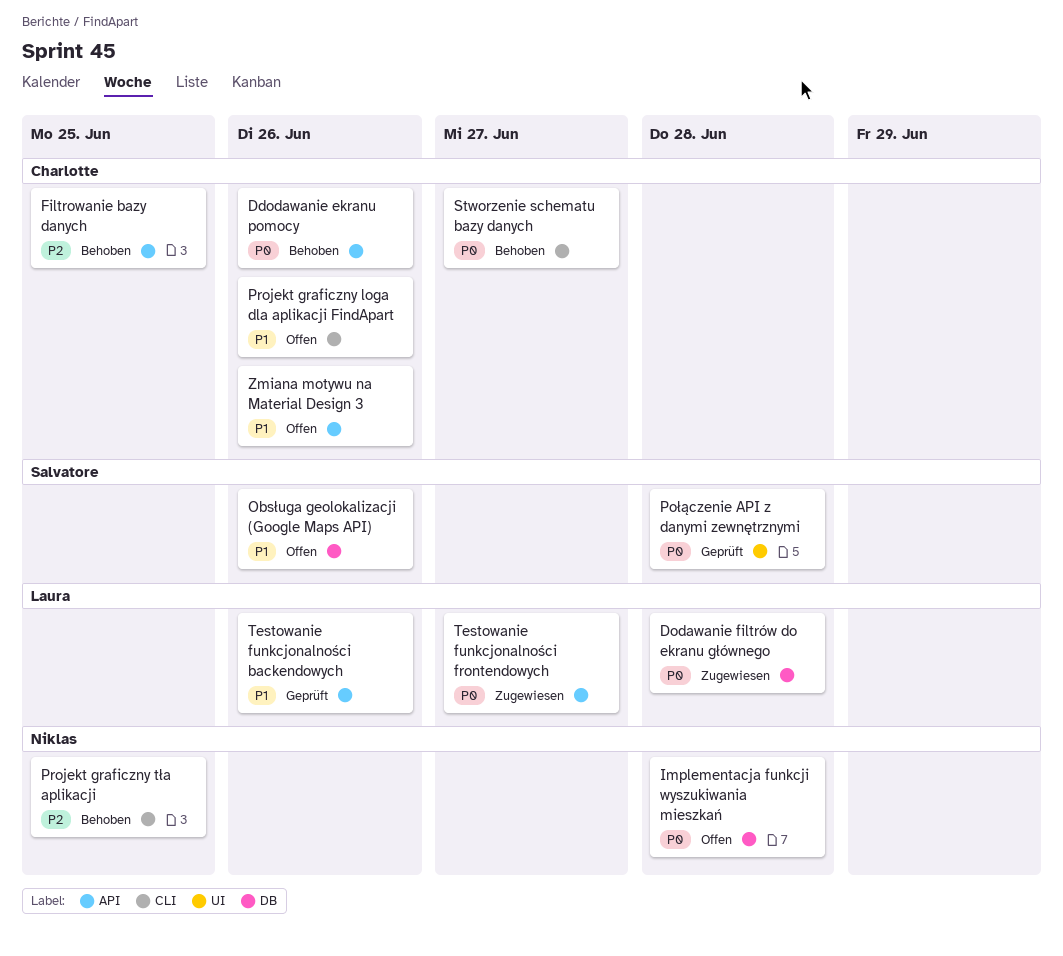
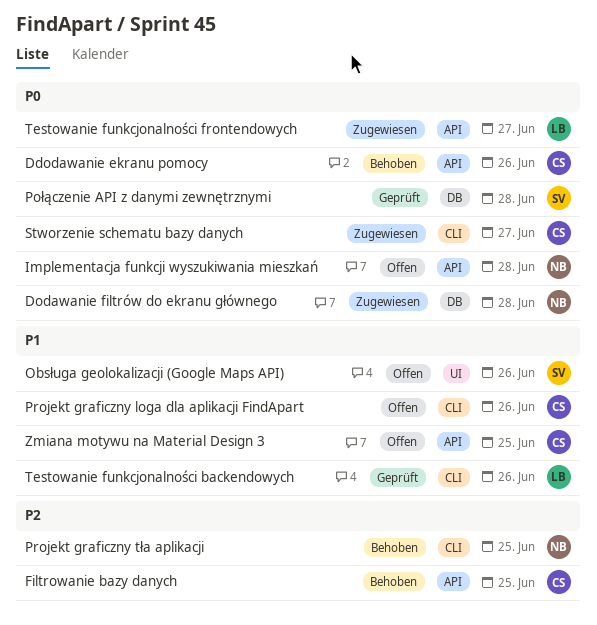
Dodawanie filtrów do ekranu głównego, owner: Laura -> Niklas
Implementacja funkcji wyszukiwania mieszkań, label: DB -> API
Obsługa geolokalizacji (Google Maps API), label: DB -> UI
Połączenie API z danymi zewnętrznymi, label: UI -> DB
Stworzenie schematu bazy danych, status: Behoben -> Zugewiesen
Testowanie funkcjonalności backendowych, label: API -> CLI
Zmiana motywu na Material Design 3, due: Jun 26 -> Jun 25

